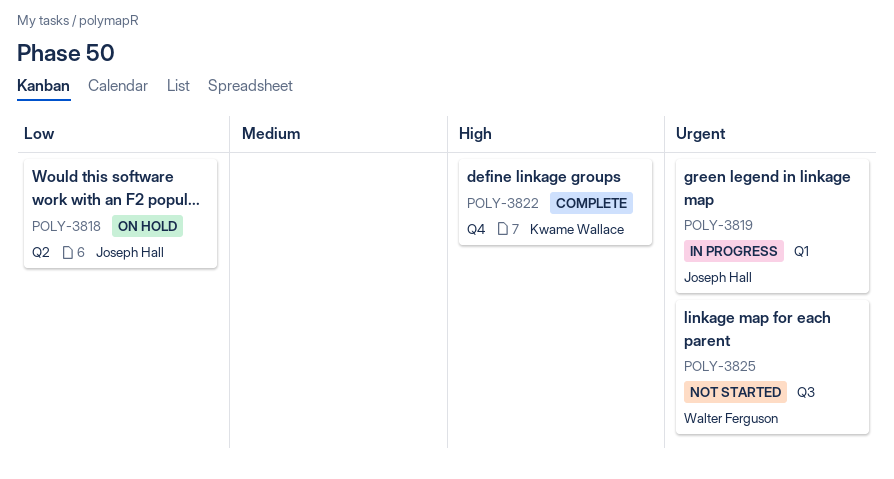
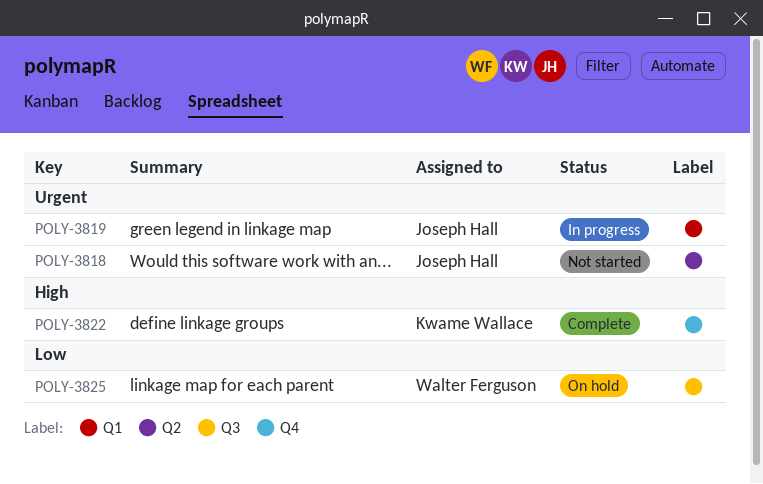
POLY-3818, status: On hold -> Not started
POLY-3818, priority: Low -> Urgent
POLY-3825, status: Not started -> On hold
POLY-3825, priority: Urgent -> Low

